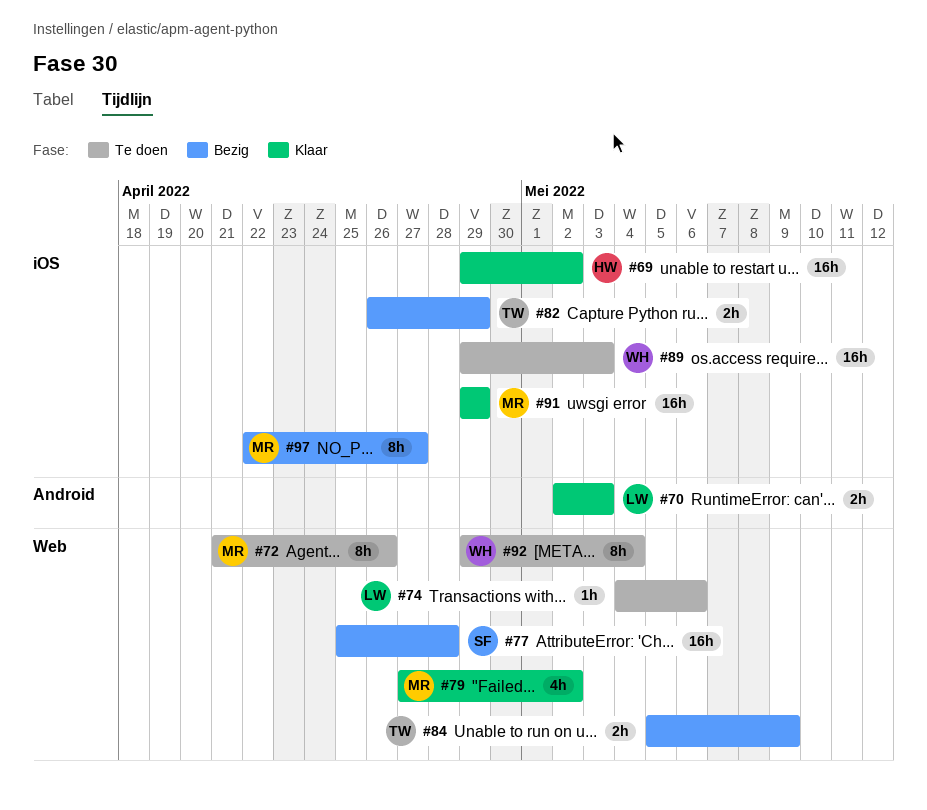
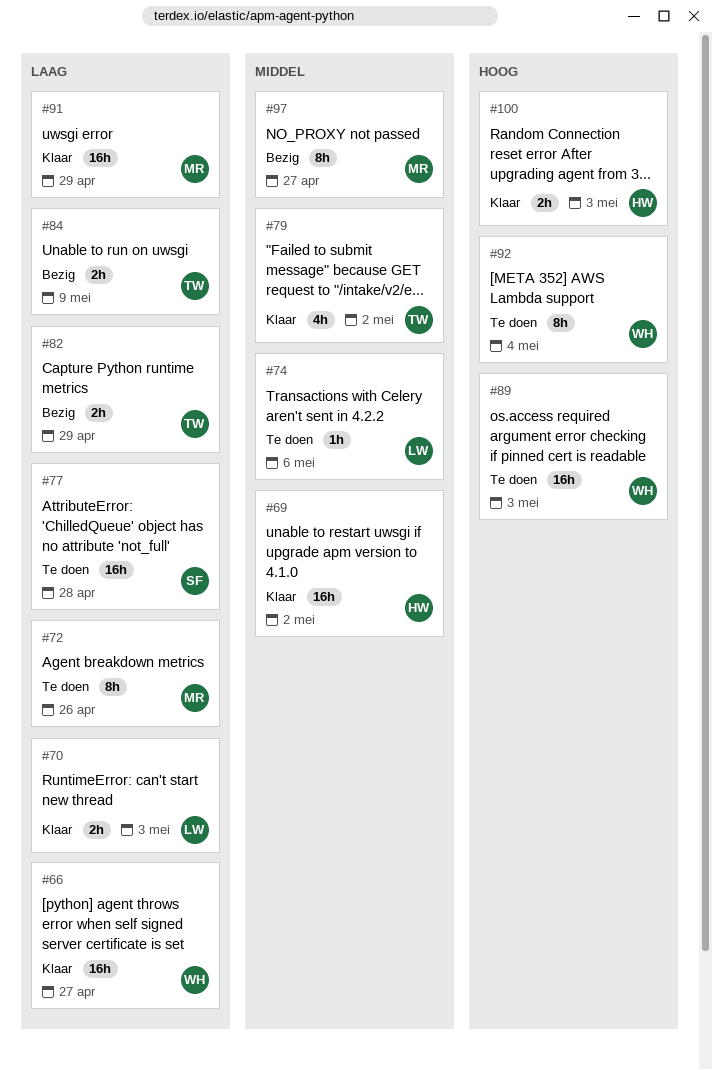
#66: none -> present
#77, status: Bezig -> Te doen
#79, owner: MR -> TW
#100: none -> present

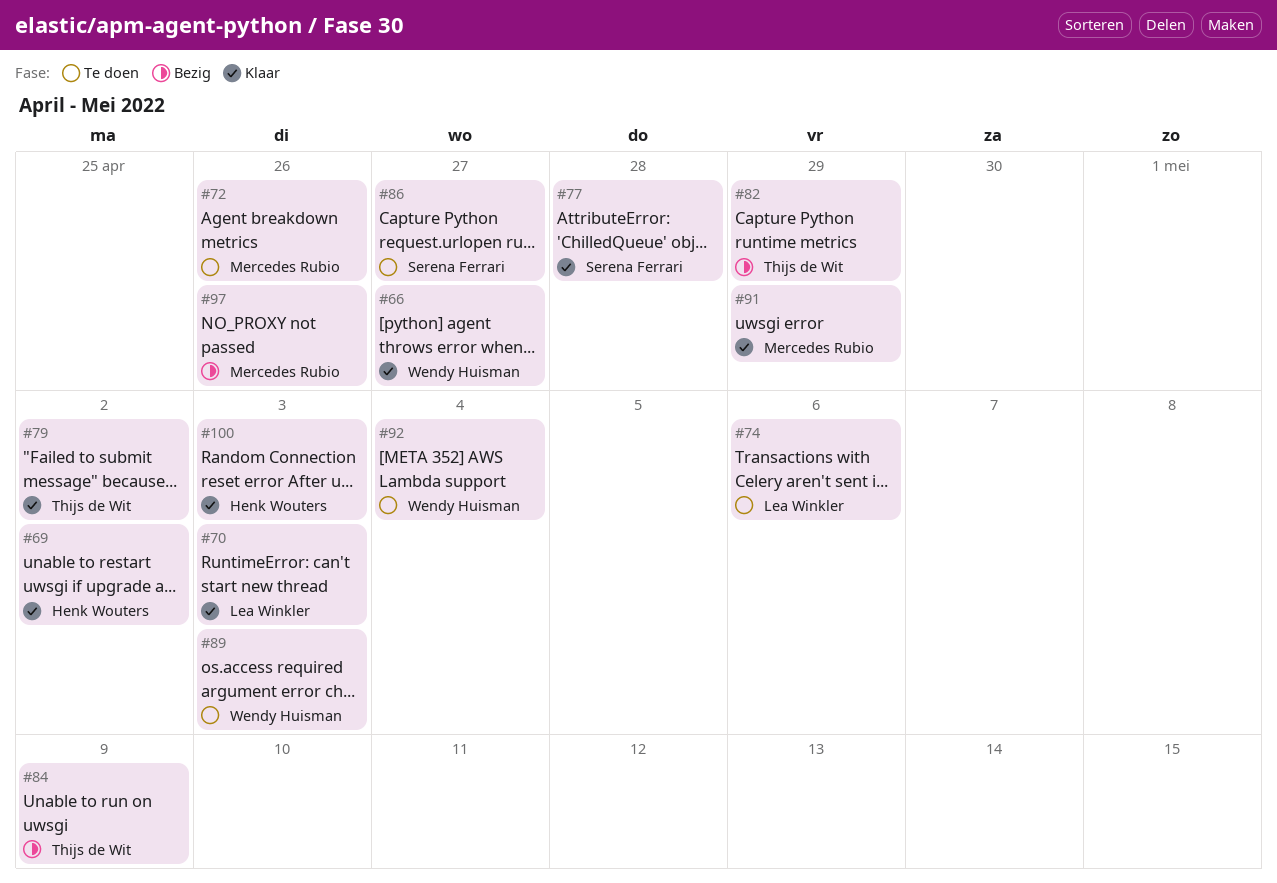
#77, status: Te doen -> Klaar
#86: none -> present
#97, due: Apr 27 -> Apr 26

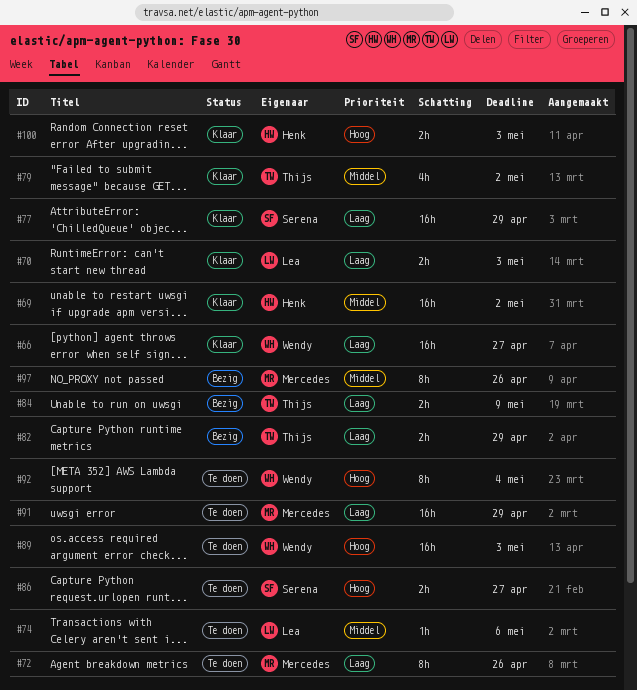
#77, due: Apr 28 -> Apr 29
#91, status: Klaar -> Te doen

